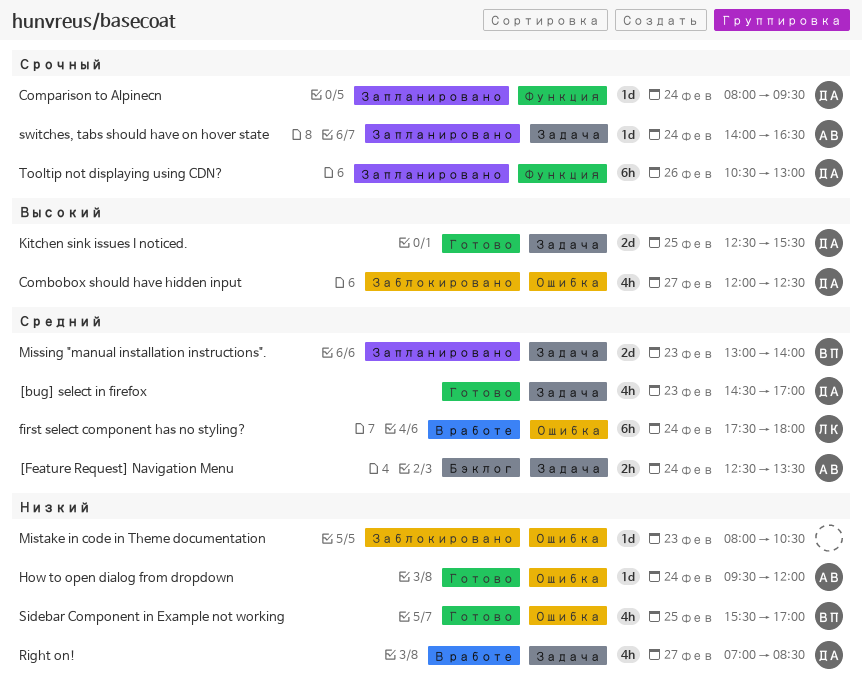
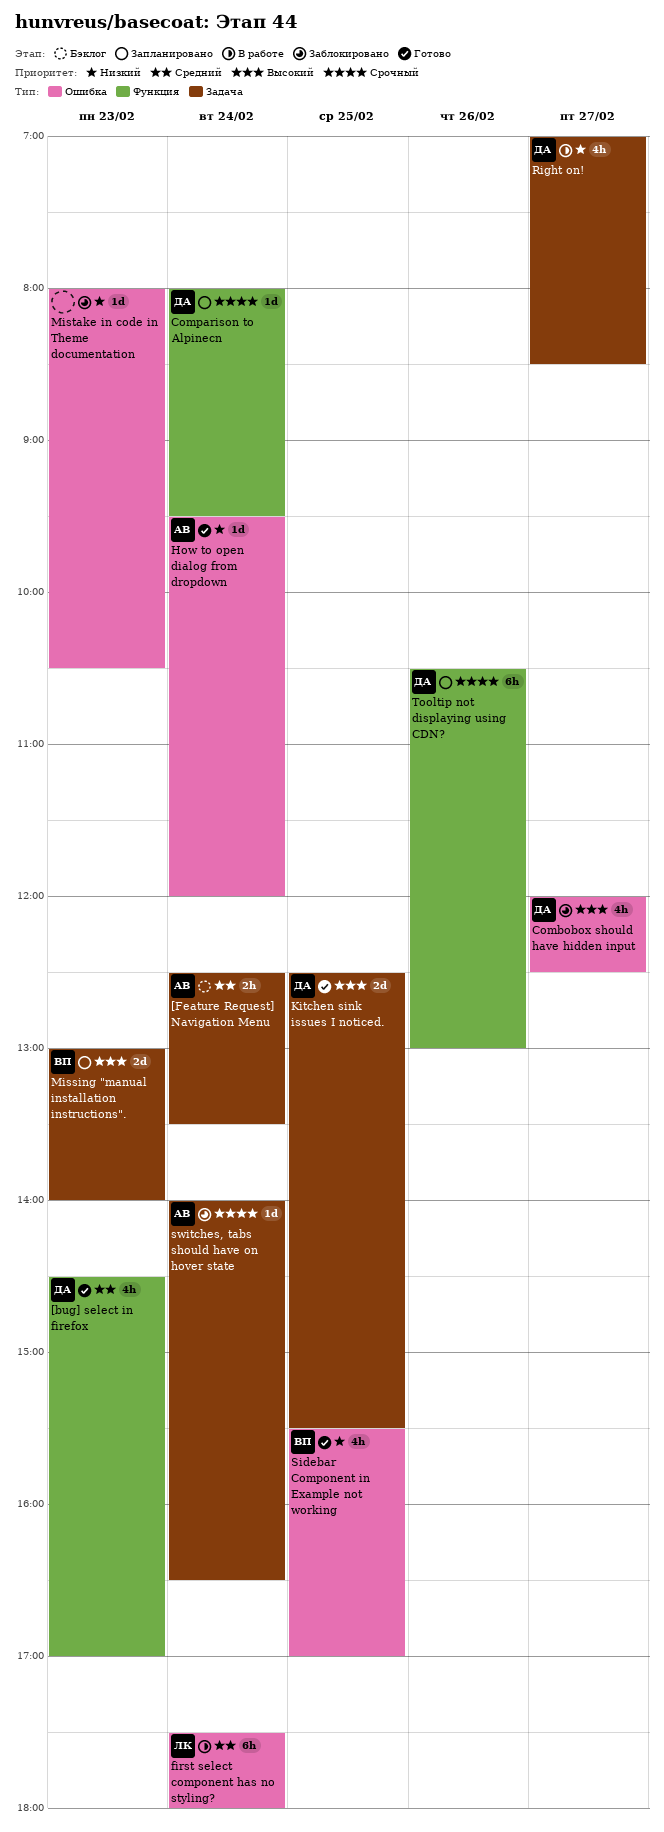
[bug] select in firefox, label: Задача -> Функция
Missing "manual installation instructions"., priority: Средний -> Высокий
switches, tabs should have on hover state, status: Запланировано -> Заблокировано

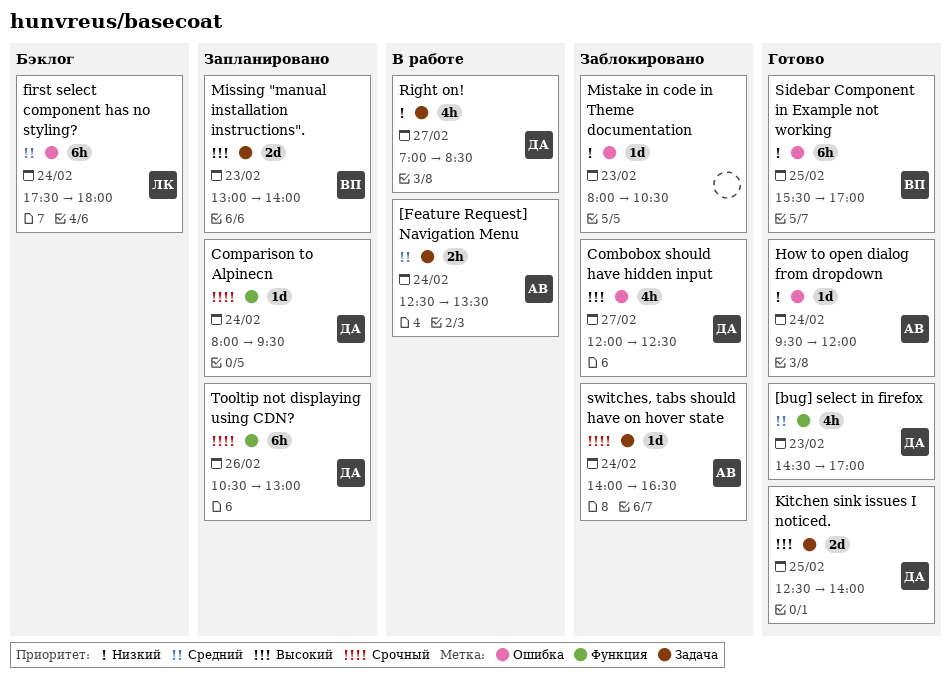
[Feature Request] Navigation Menu, status: Бэклог -> В работе
first select component has no styling?, status: В работе -> Бэклог
Kitchen sink issues I noticed., ends: 15:30 -> 14:00
Sidebar Component in Example not working, estimate: 4h -> 6h

